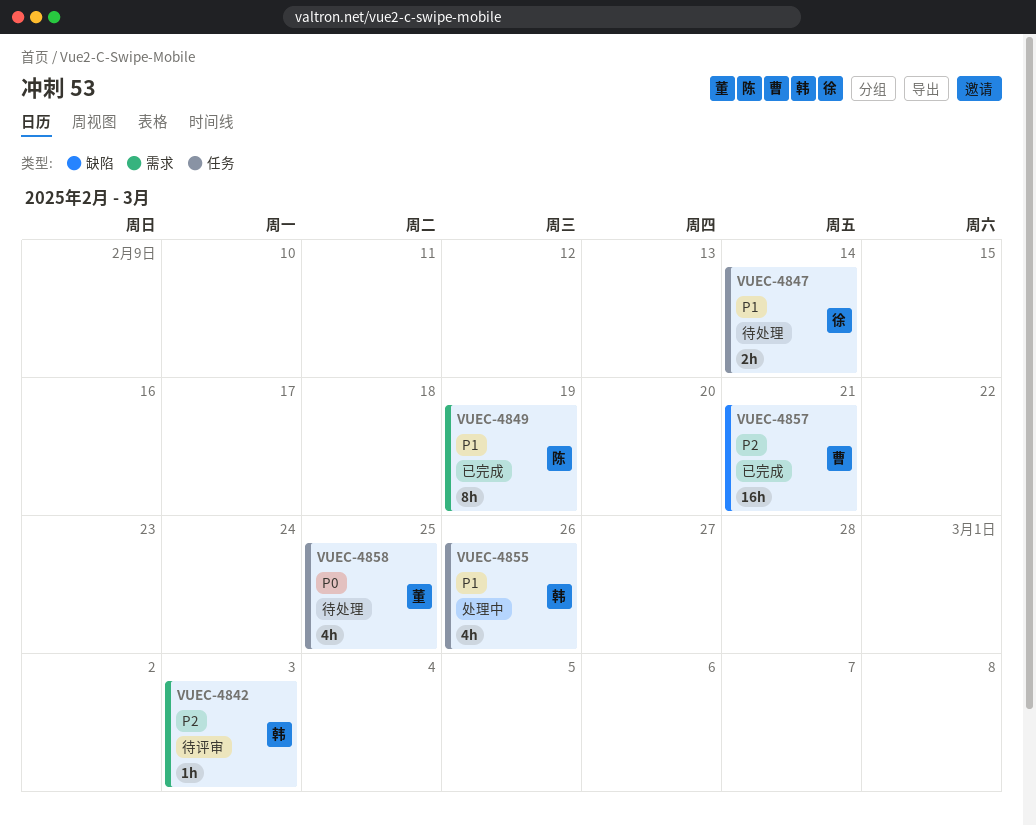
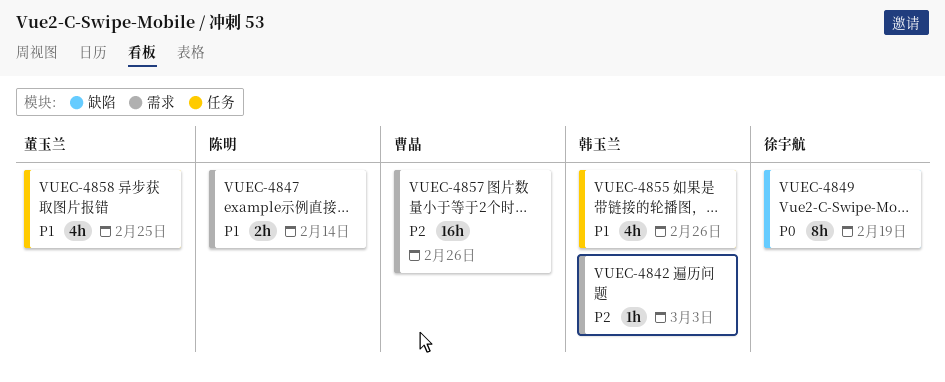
VUEC-4847, owner: 徐宇航 -> 陈明
VUEC-4847, label: 任务 -> 需求
VUEC-4849, owner: 陈明 -> 徐宇航
VUEC-4849, priority: P1 -> P0
VUEC-4849, label: 需求 -> 缺陷
VUEC-4857, label: 缺陷 -> 需求
VUEC-4857, due: Feb 21 -> Feb 26
VUEC-4858, priority: P0 -> P1

